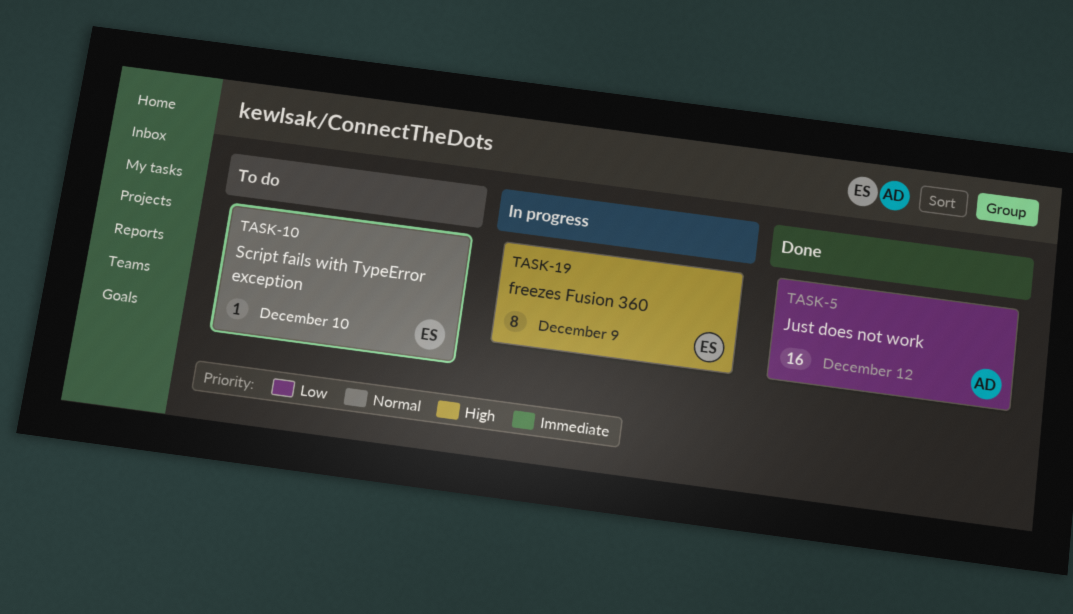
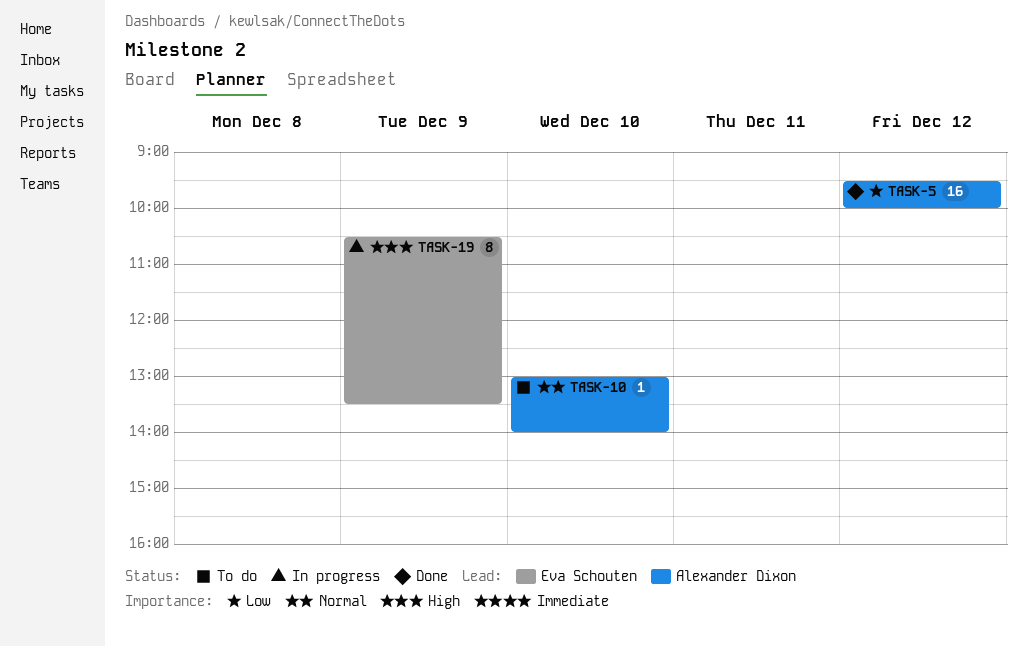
TASK-10, owner: Eva Schouten -> Alexander Dixon

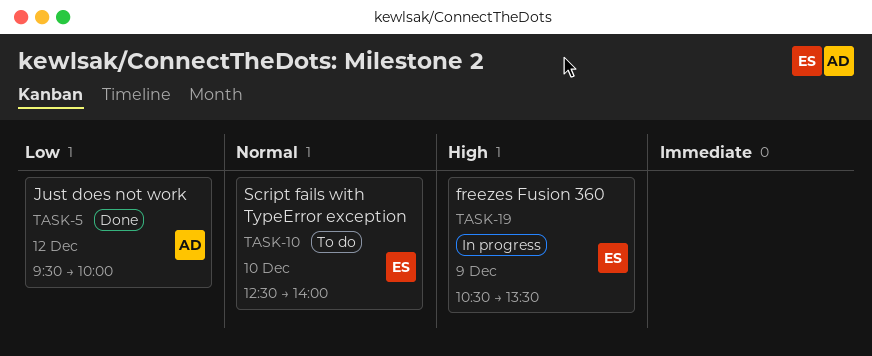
TASK-10, owner: Alexander Dixon -> Eva Schouten
TASK-10, begins: 13:00 -> 12:30

